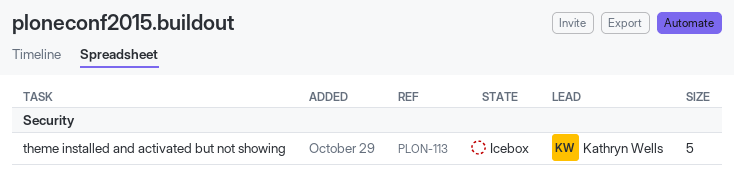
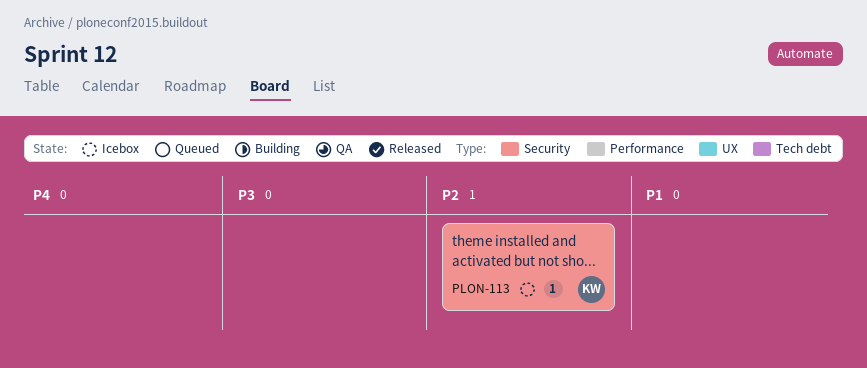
PLON-113, estimate: 5 -> 1

